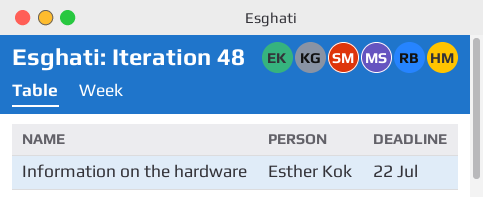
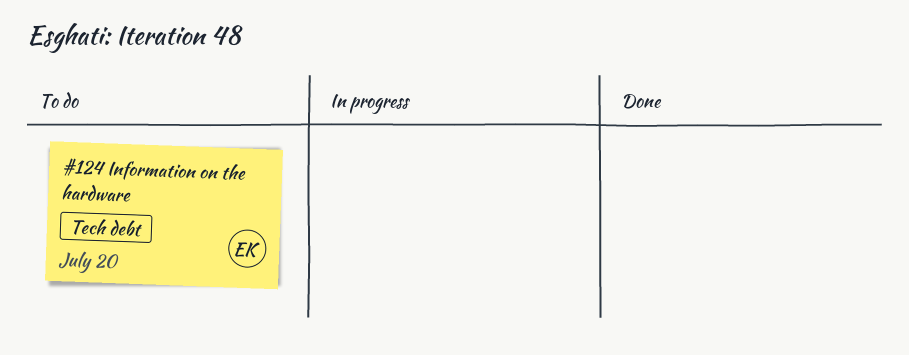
Information on the hardware, due: Jul 22 -> Jul 20

